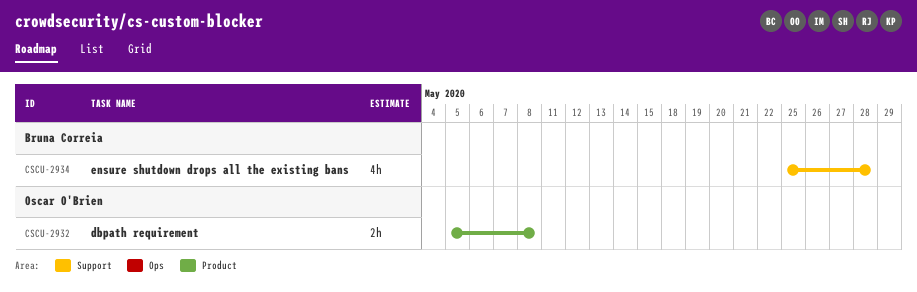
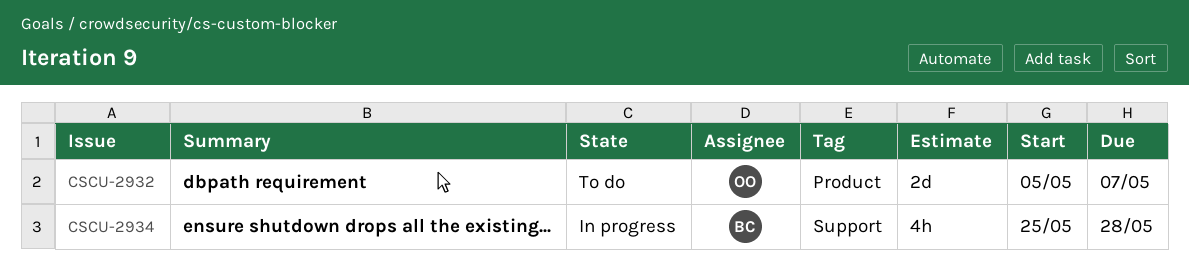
CSCU-2932, estimate: 2h -> 2d
CSCU-2932, due: May 8 -> May 7

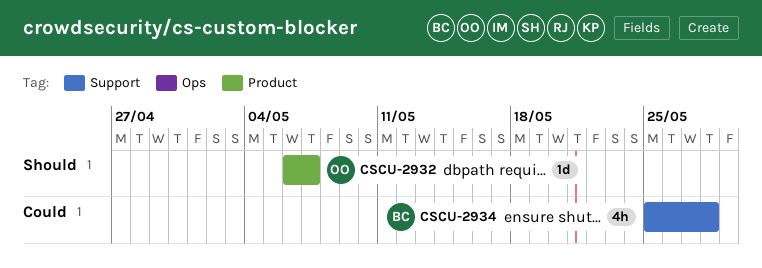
CSCU-2932, estimate: 2d -> 1d
CSCU-2932, start: May 5 -> May 6

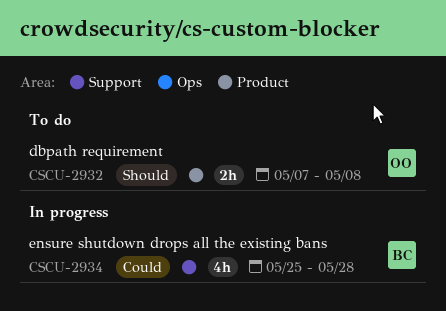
CSCU-2932, estimate: 1d -> 2h
CSCU-2932, start: May 6 -> May 7
CSCU-2932, due: May 7 -> May 8

